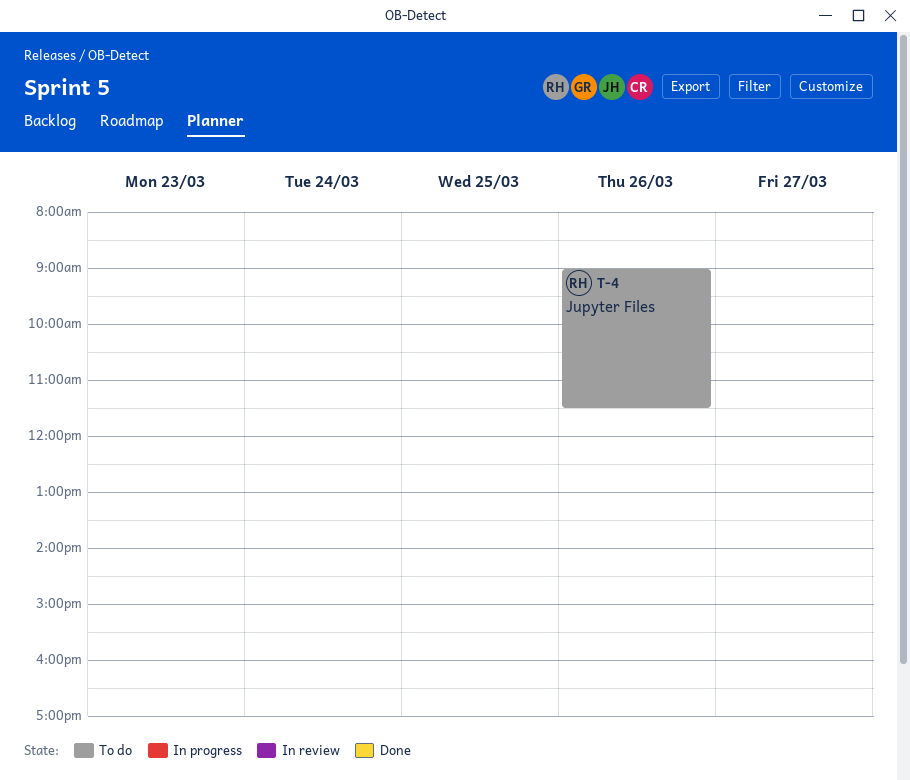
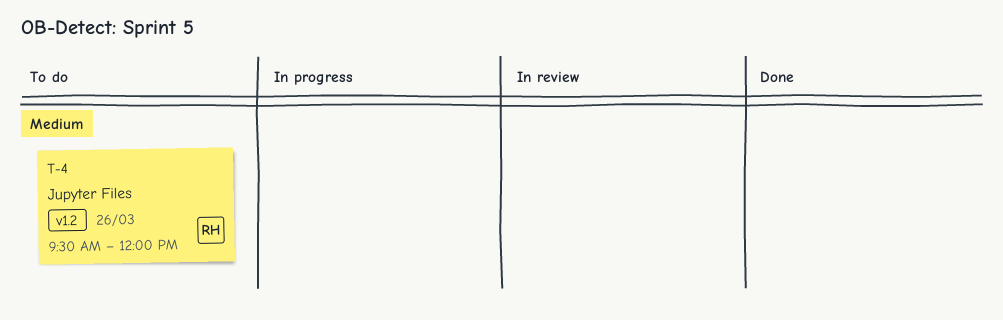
T-4, begins: 09:00 -> 09:30
T-4, ends: 11:30 -> 12:00

